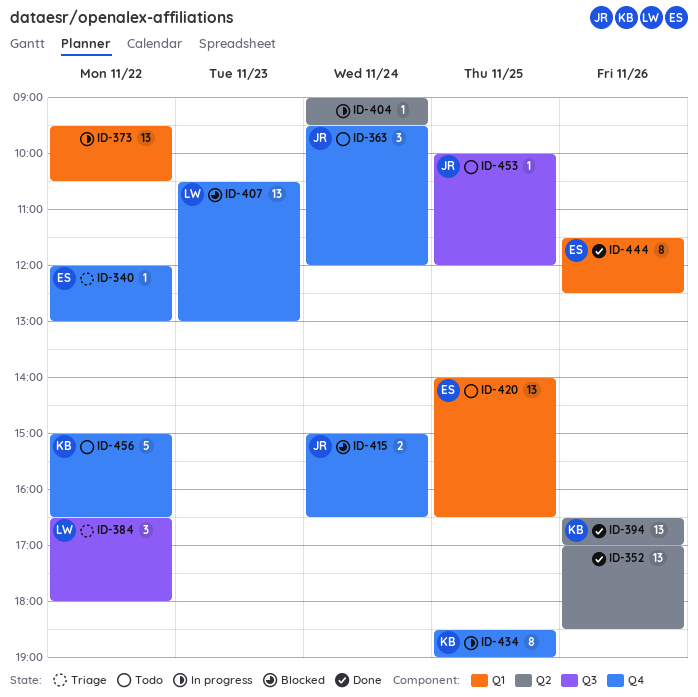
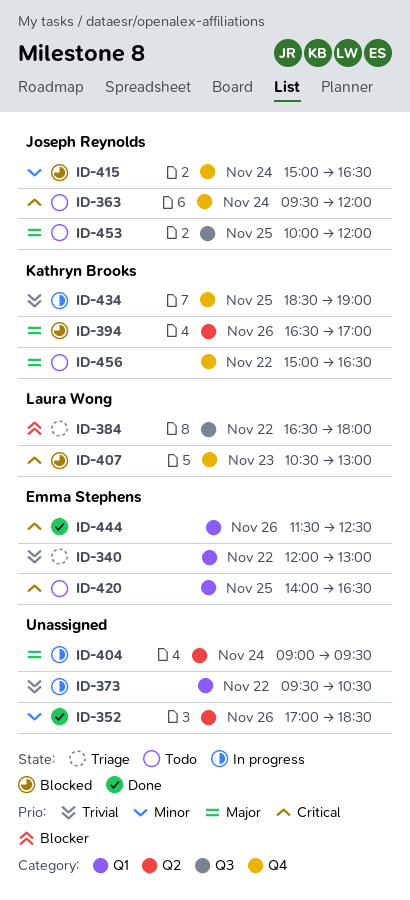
ID-340, label: Q4 -> Q1
ID-394, status: Done -> Blocked

